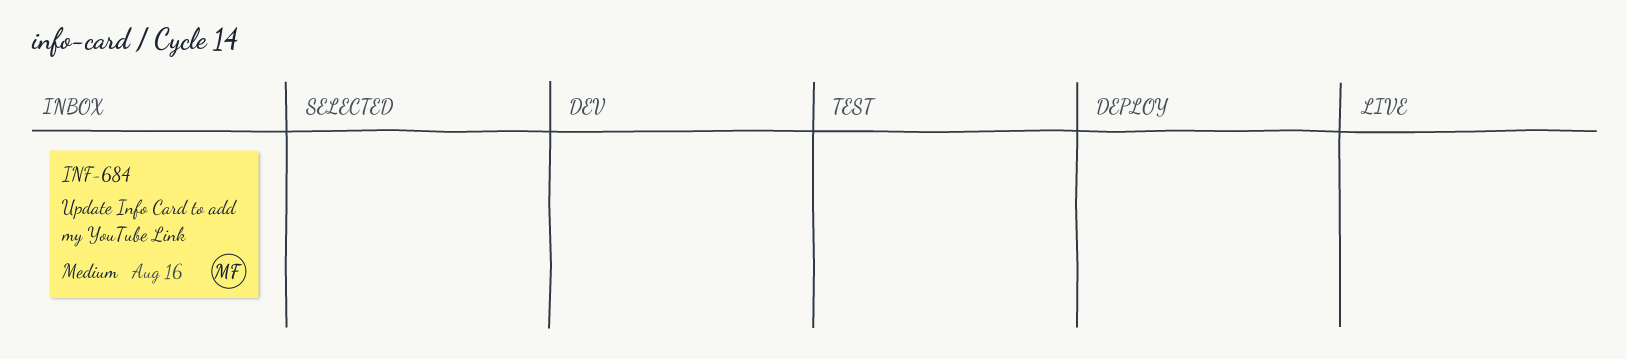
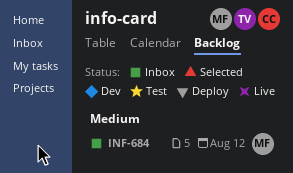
INF-684, due: Aug 16 -> Aug 12

